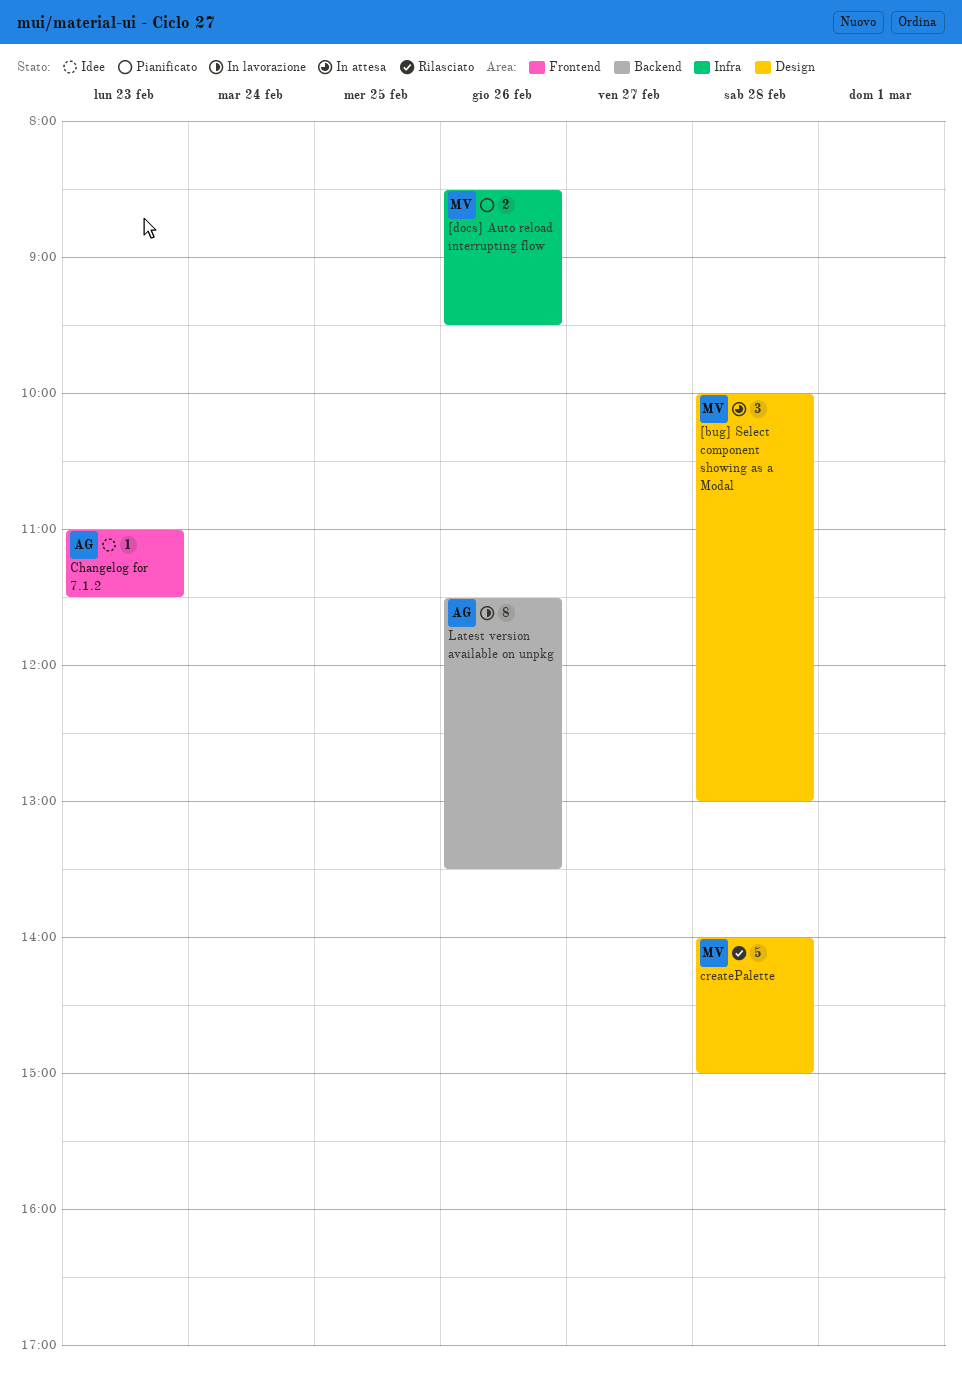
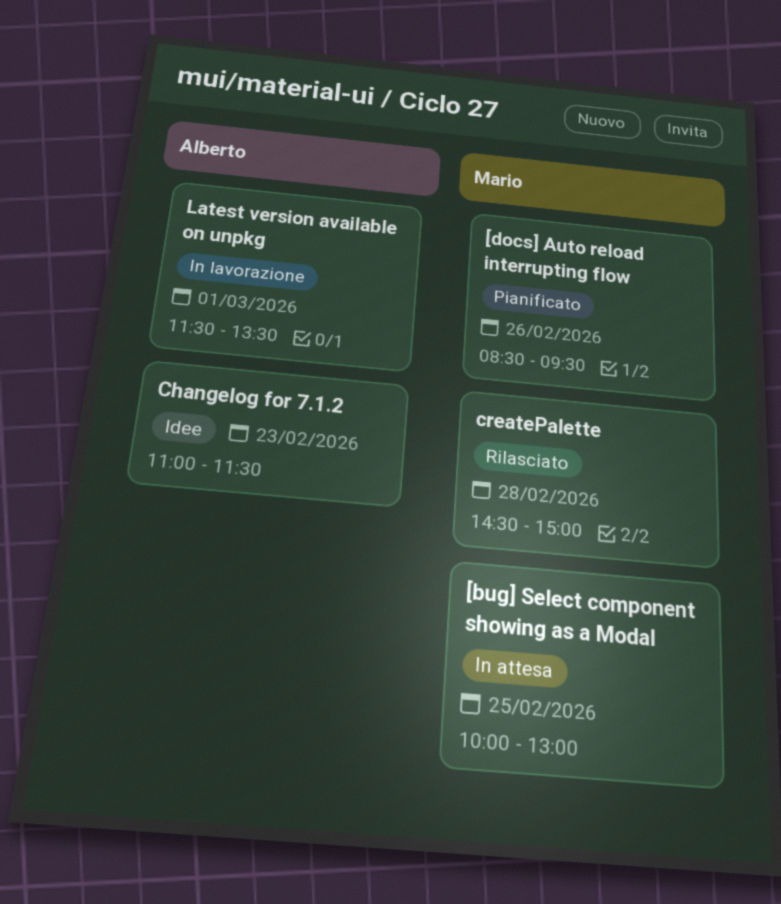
[bug] Select component showing as a Modal, day: Feb 28 -> Feb 25
createPalette, begins: 14:00 -> 14:30
Latest version available on unpkg, day: Feb 26 -> Mar 1

